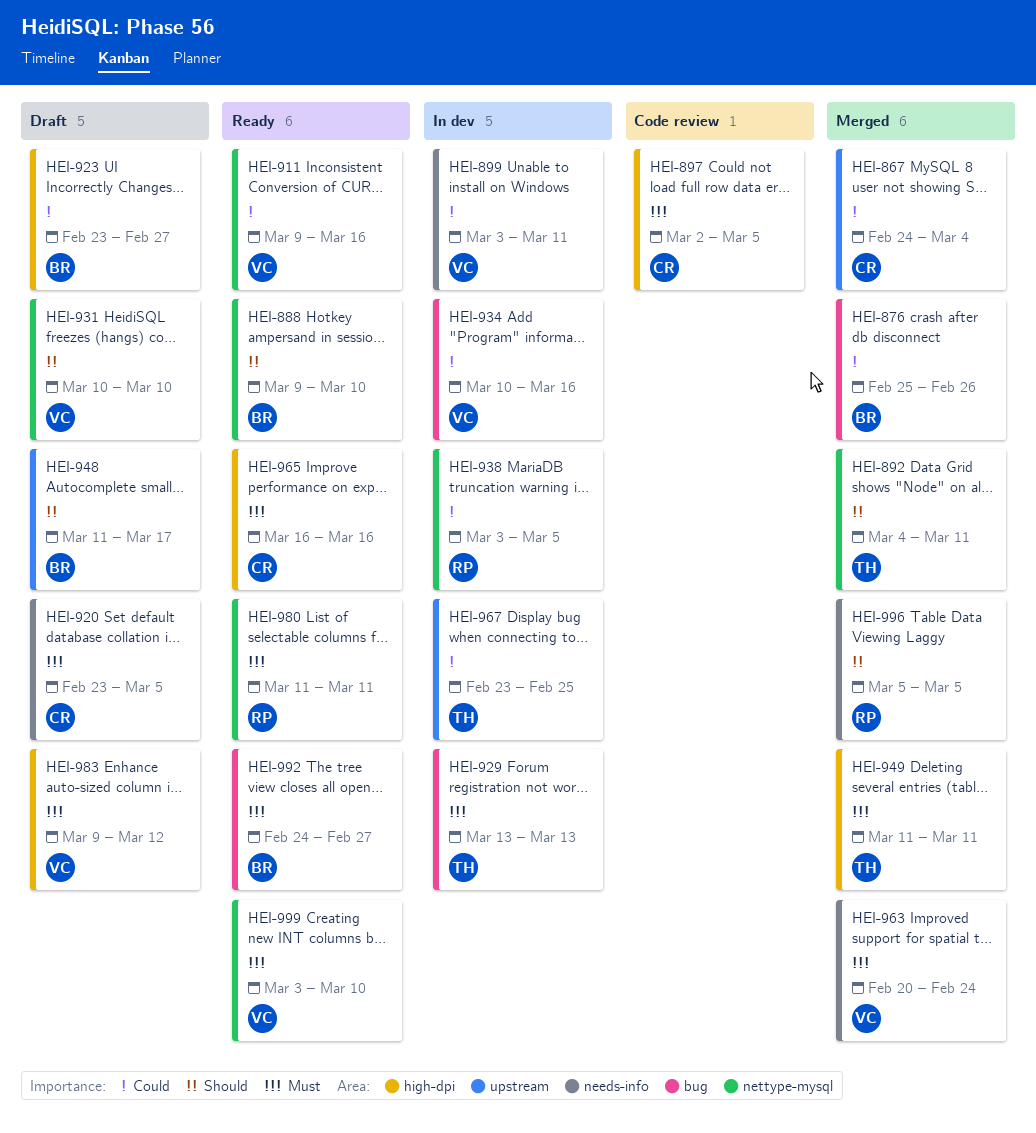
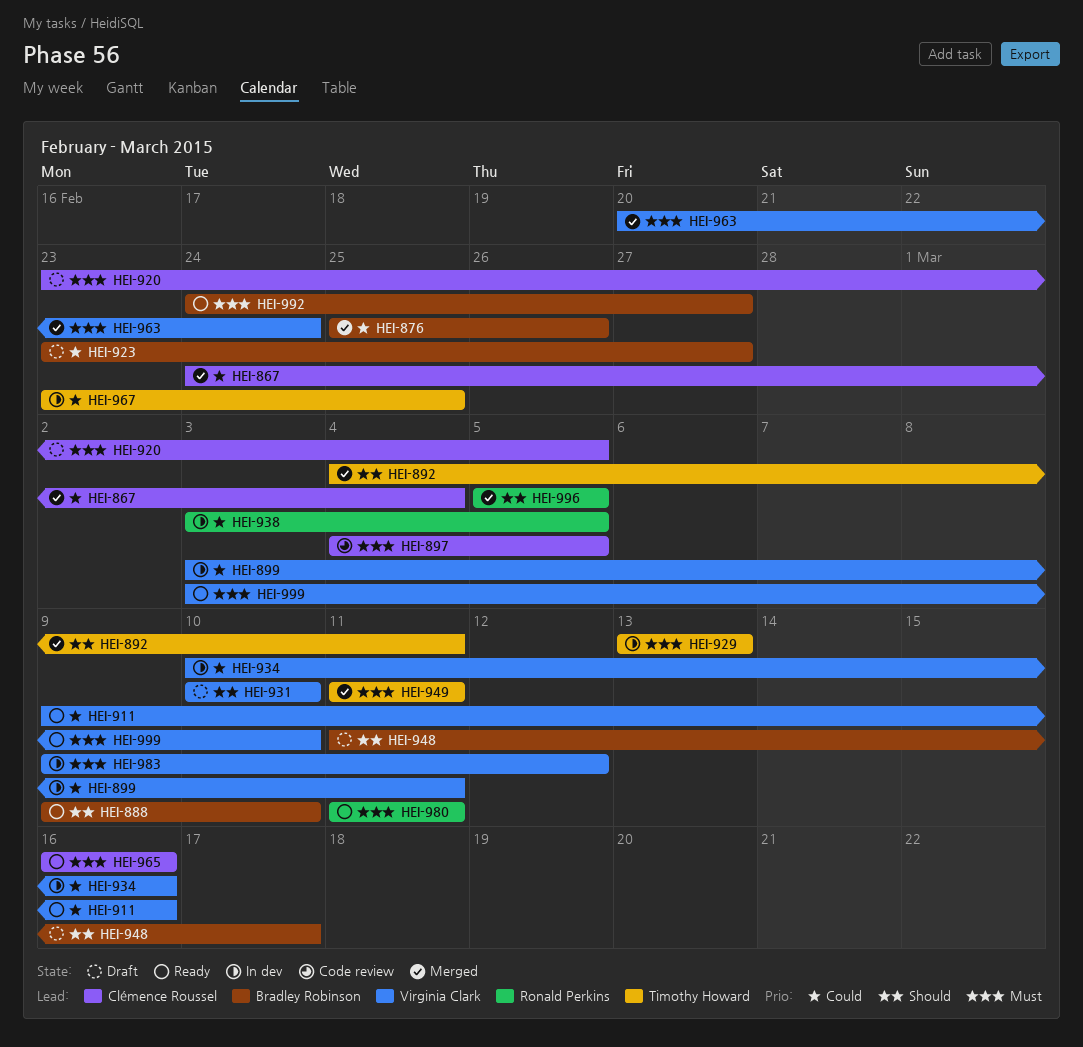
HEI-897, start: Mar 2 -> Mar 4
HEI-983, status: Draft -> In dev

